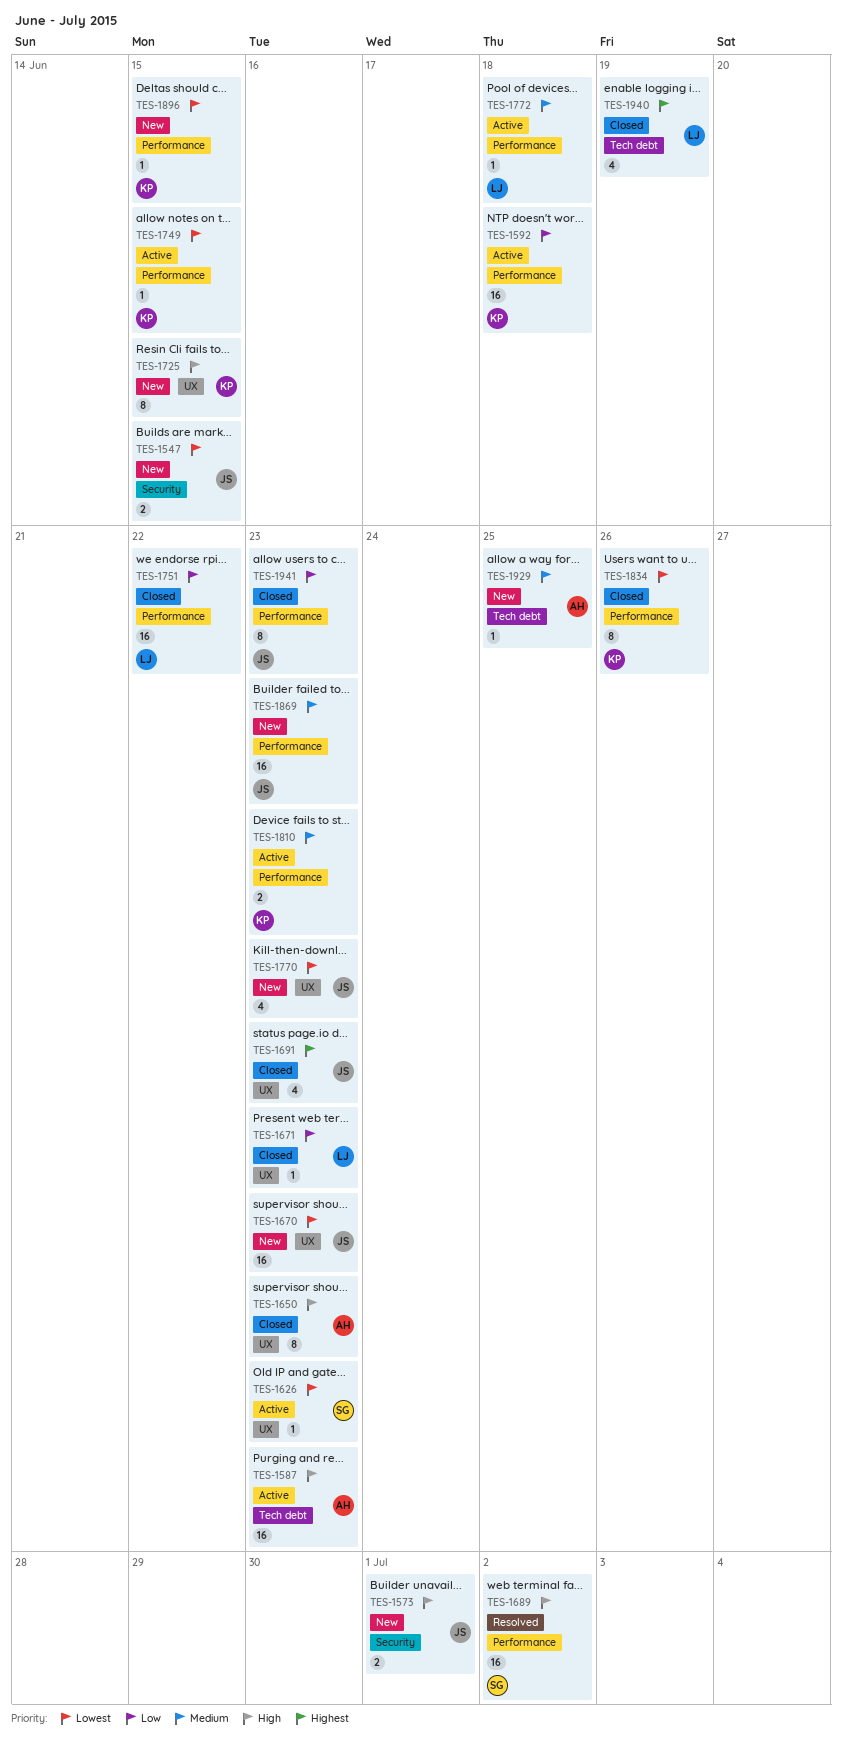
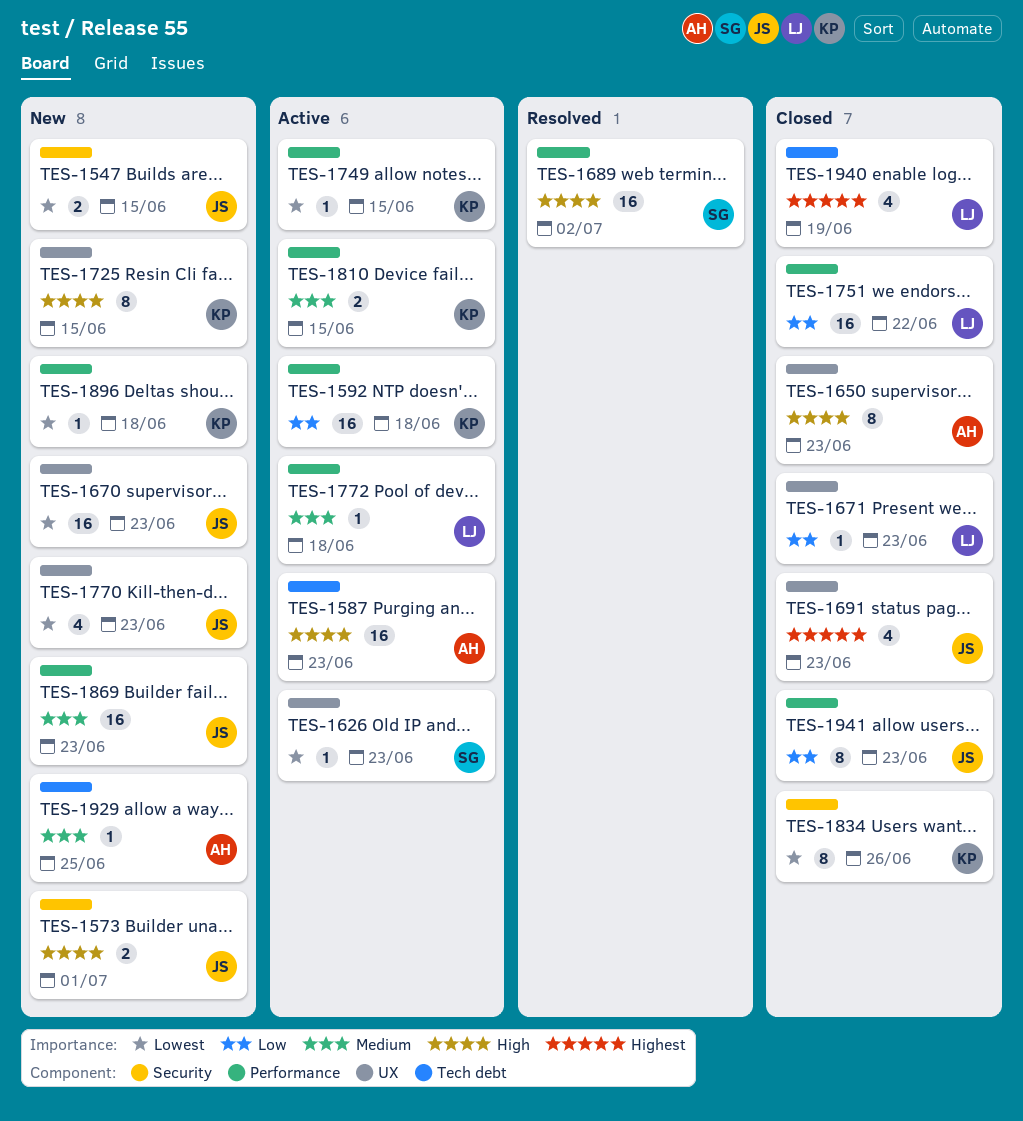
TES-1810, due: Jun 23 -> Jun 15
TES-1834, label: Performance -> Security
TES-1896, due: Jun 15 -> Jun 18

